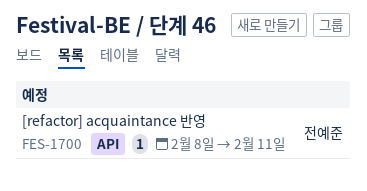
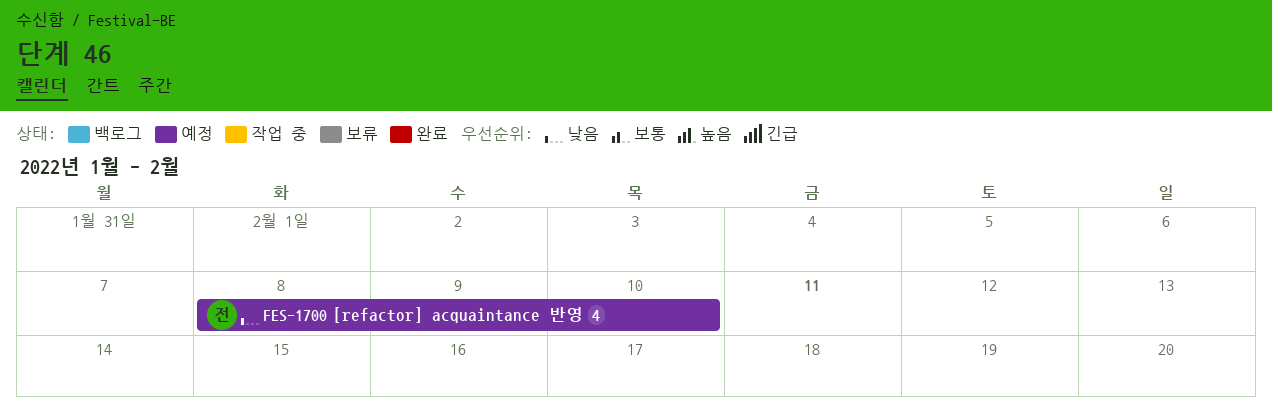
FES-1700, estimate: 1 -> 4
FES-1700, due: Feb 11 -> Feb 10

